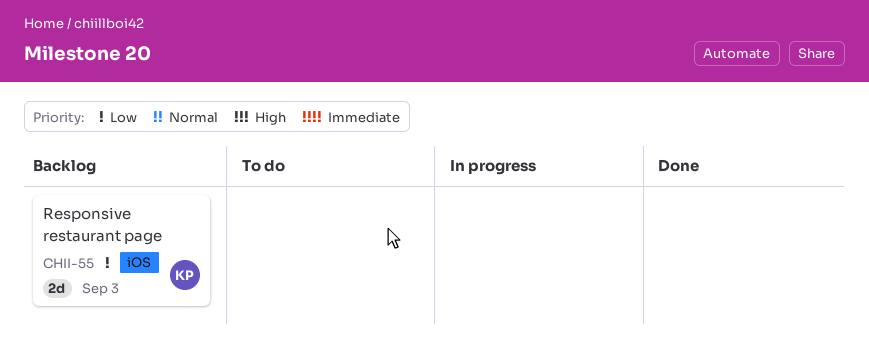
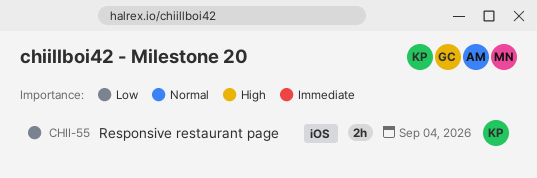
CHII-55, estimate: 2d -> 2h
CHII-55, due: Sep 3 -> Sep 4

